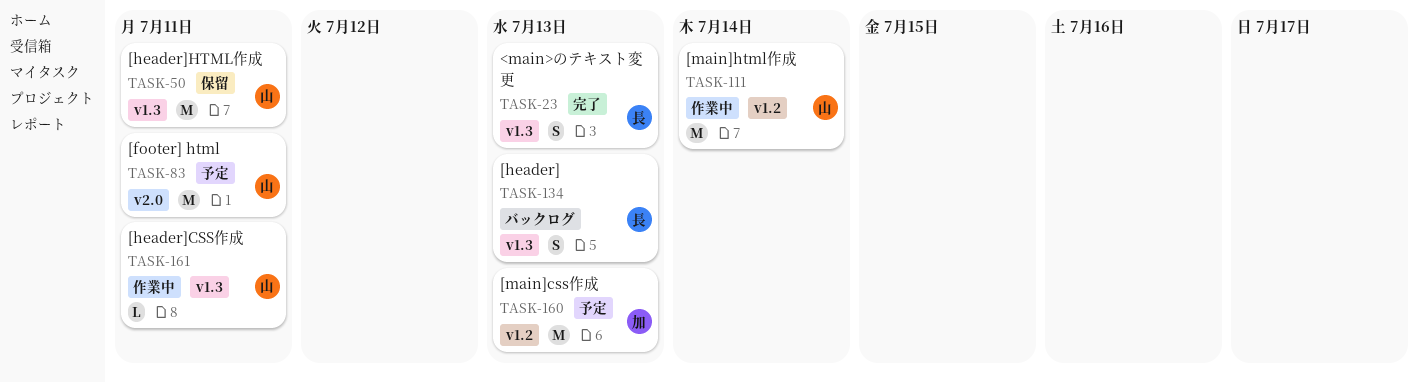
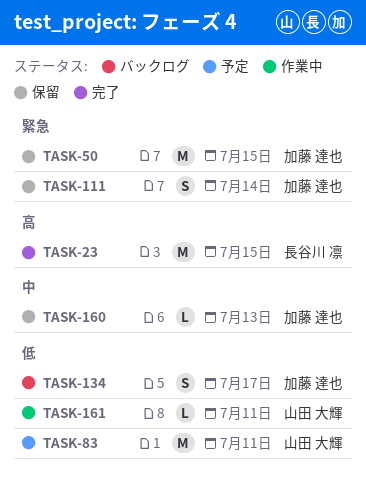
TASK-23, estimate: S -> M
TASK-23, due: Jul 13 -> Jul 15
TASK-50, owner: 山田 大輝 -> 加藤 達也
TASK-50, due: Jul 11 -> Jul 15
TASK-111, status: 作業中 -> 保留
TASK-111, owner: 山田 大輝 -> 加藤 達也
TASK-111, estimate: M -> S
TASK-134, owner: 長谷川 凛 -> 加藤 達也
TASK-134, due: Jul 13 -> Jul 17
TASK-160, status: 予定 -> 保留
TASK-160, estimate: M -> L

